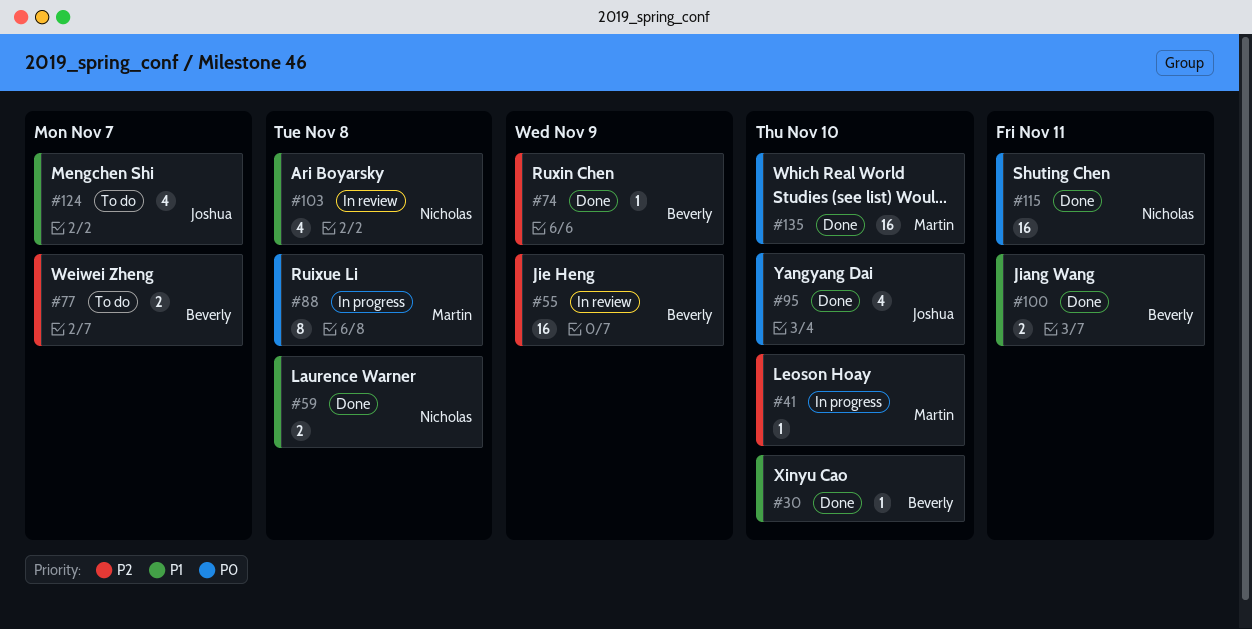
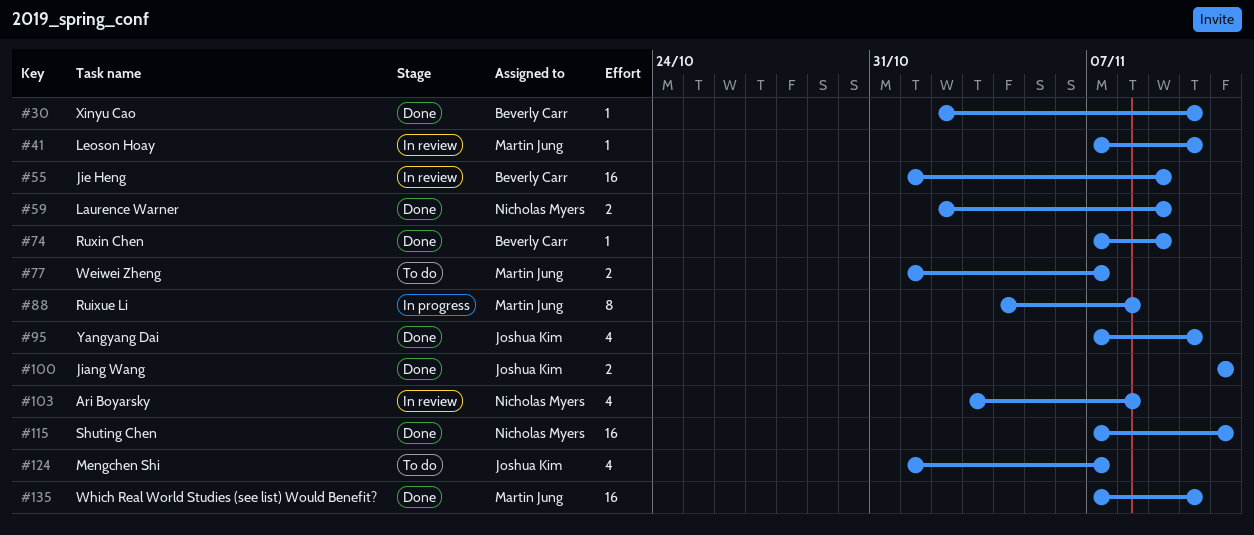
#41, status: In progress -> In review
#59, due: Nov 8 -> Nov 9
#77, owner: Beverly Carr -> Martin Jung
#100, owner: Beverly Carr -> Joshua Kim

